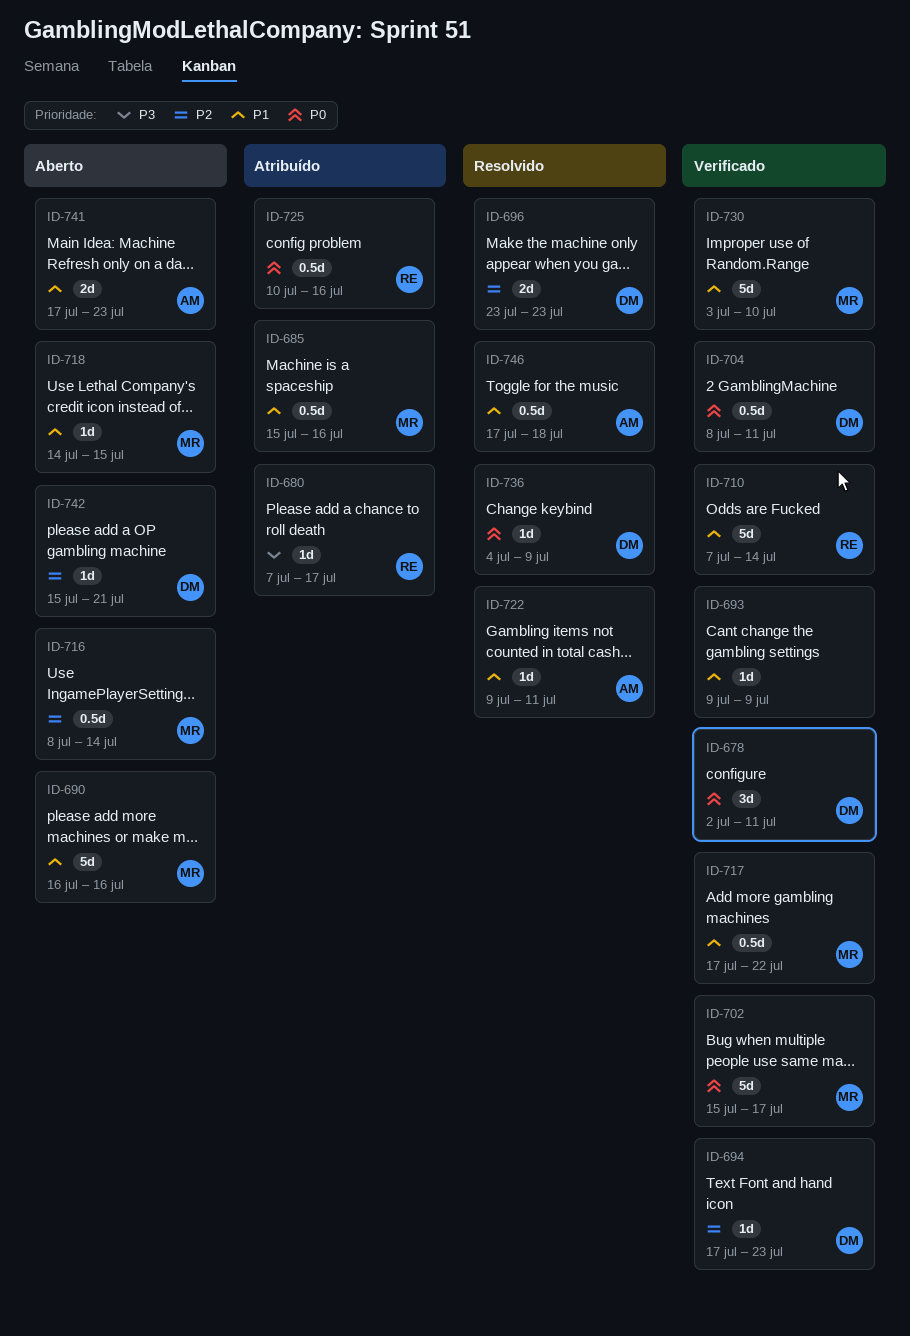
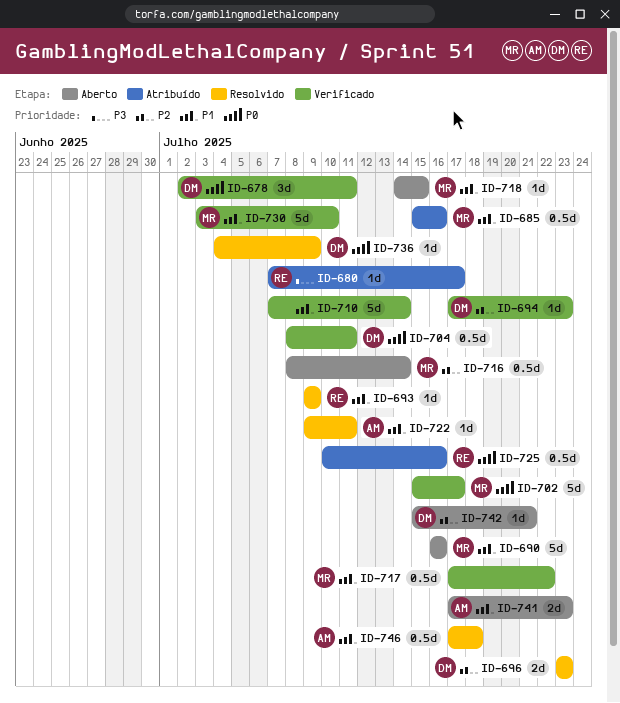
ID-693, status: Verificado -> Resolvido
ID-693, owner: none -> RE
ID-710, owner: RE -> none

